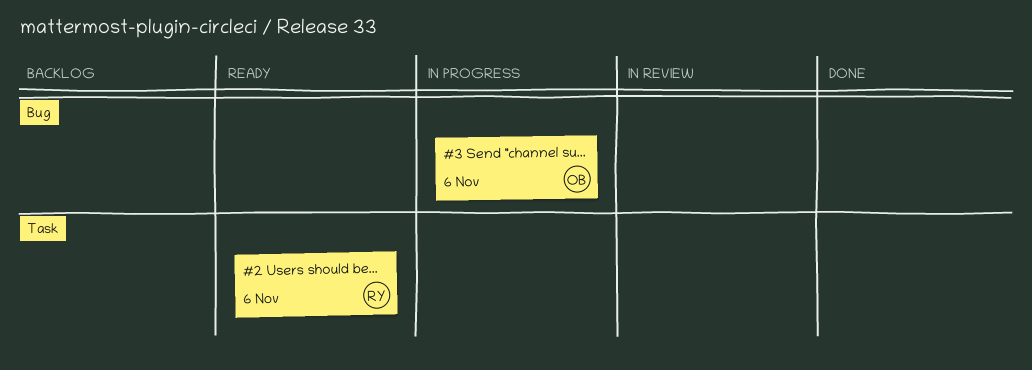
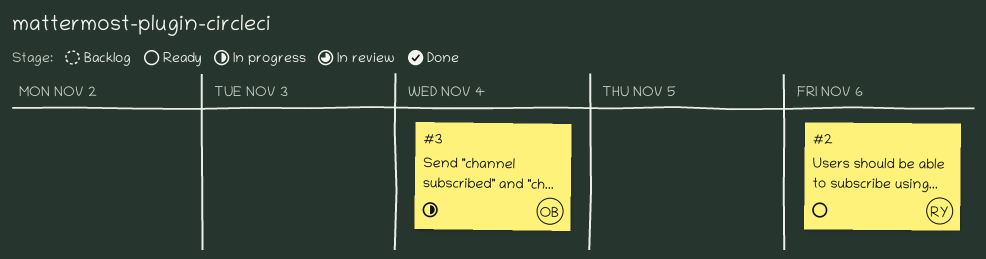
#3, due: Nov 6 -> Nov 4

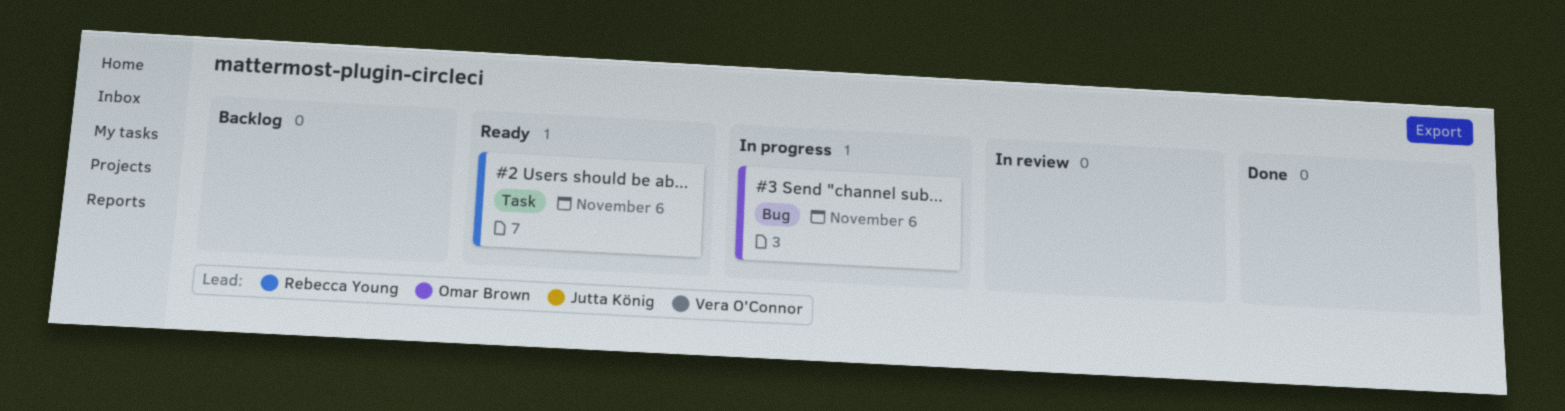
#3, due: Nov 4 -> Nov 6

